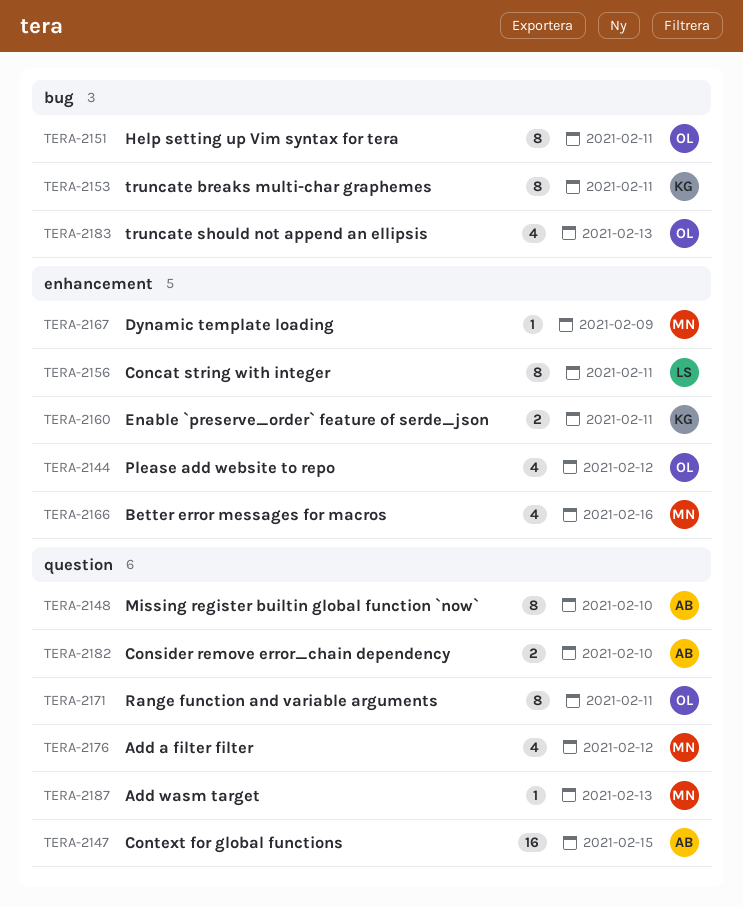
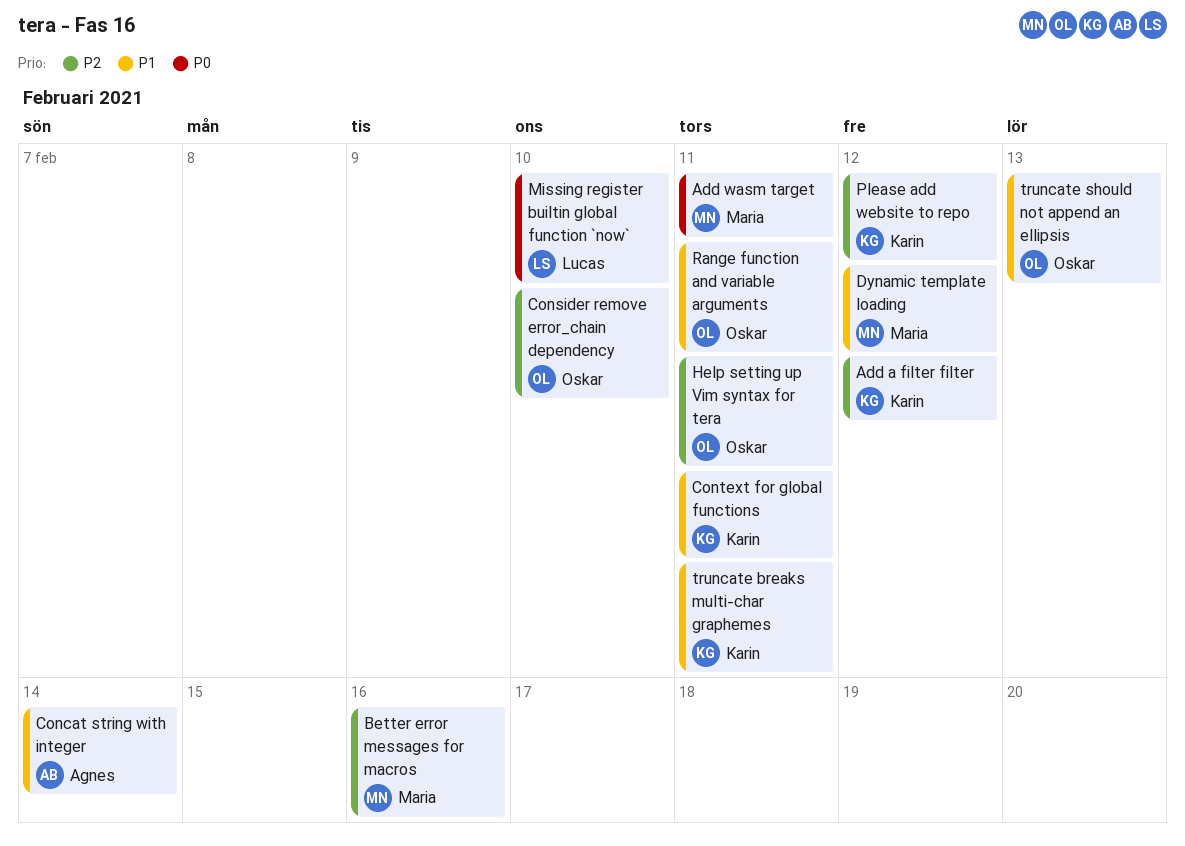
Add a filter filter, owner: Maria -> Karin
Add wasm target, due: Feb 13 -> Feb 11
Concat string with integer, owner: Lucas -> Agnes
Concat string with integer, due: Feb 11 -> Feb 14
Consider remove error_chain dependency, owner: Agnes -> Oskar
Context for global functions, owner: Agnes -> Karin
Context for global functions, due: Feb 15 -> Feb 11
Dynamic template loading, due: Feb 9 -> Feb 12
Enable `preserve_order` feature of serde_json: present -> none
Missing register builtin global function `now`, owner: Agnes -> Lucas
Please add website to repo, owner: Oskar -> Karin

